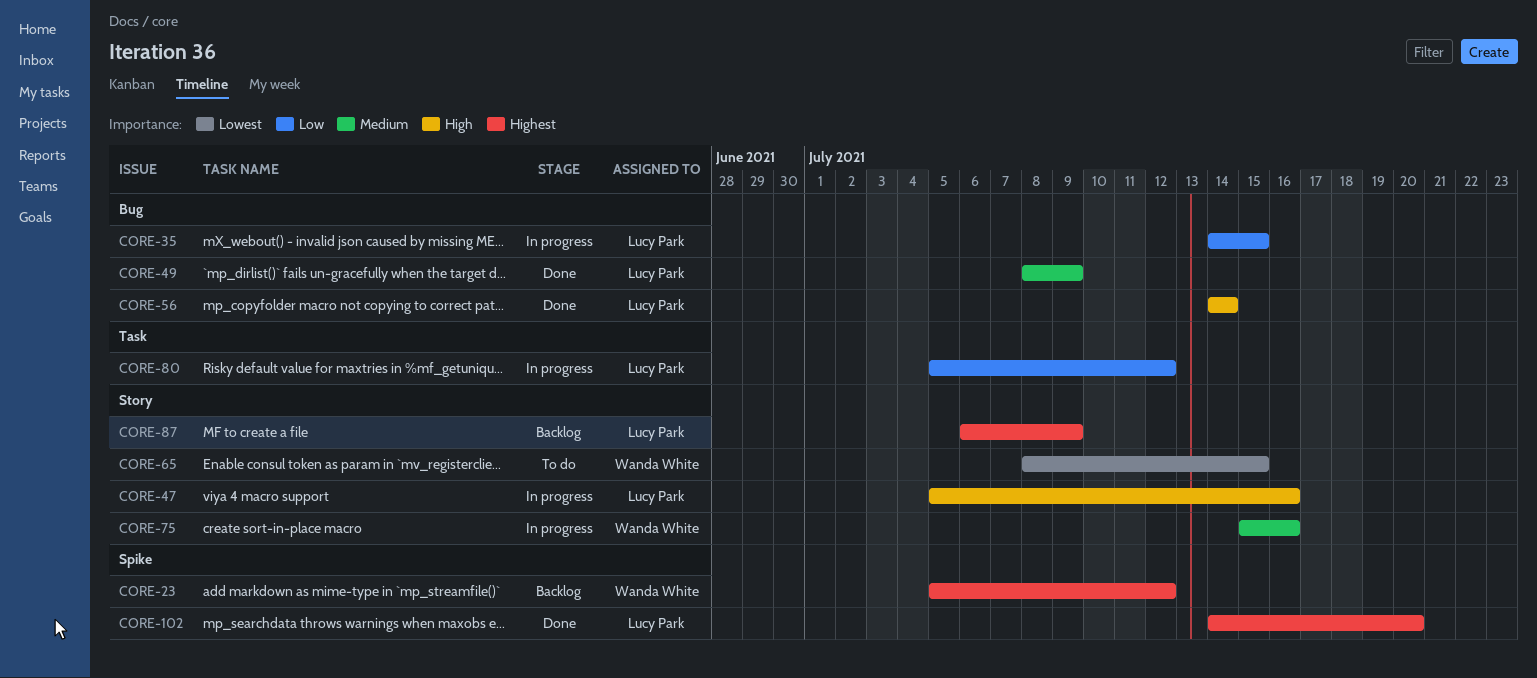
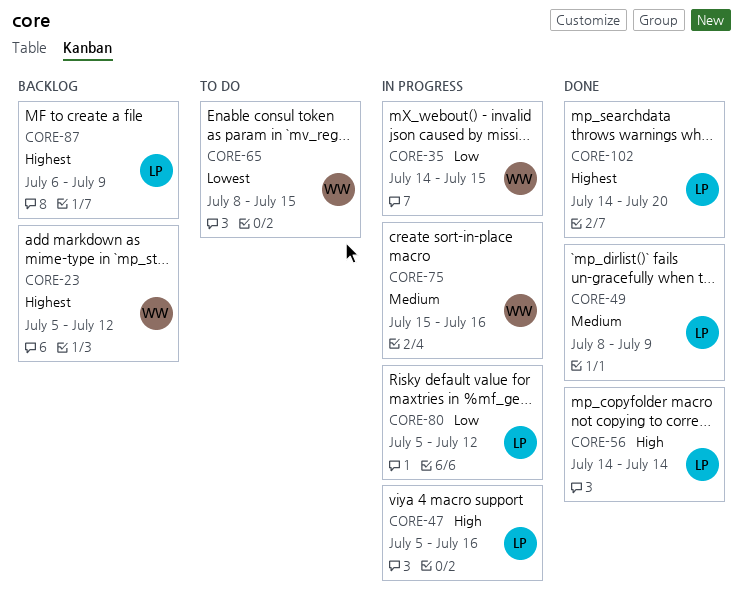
CORE-35, owner: Lucy Park -> Wanda White

